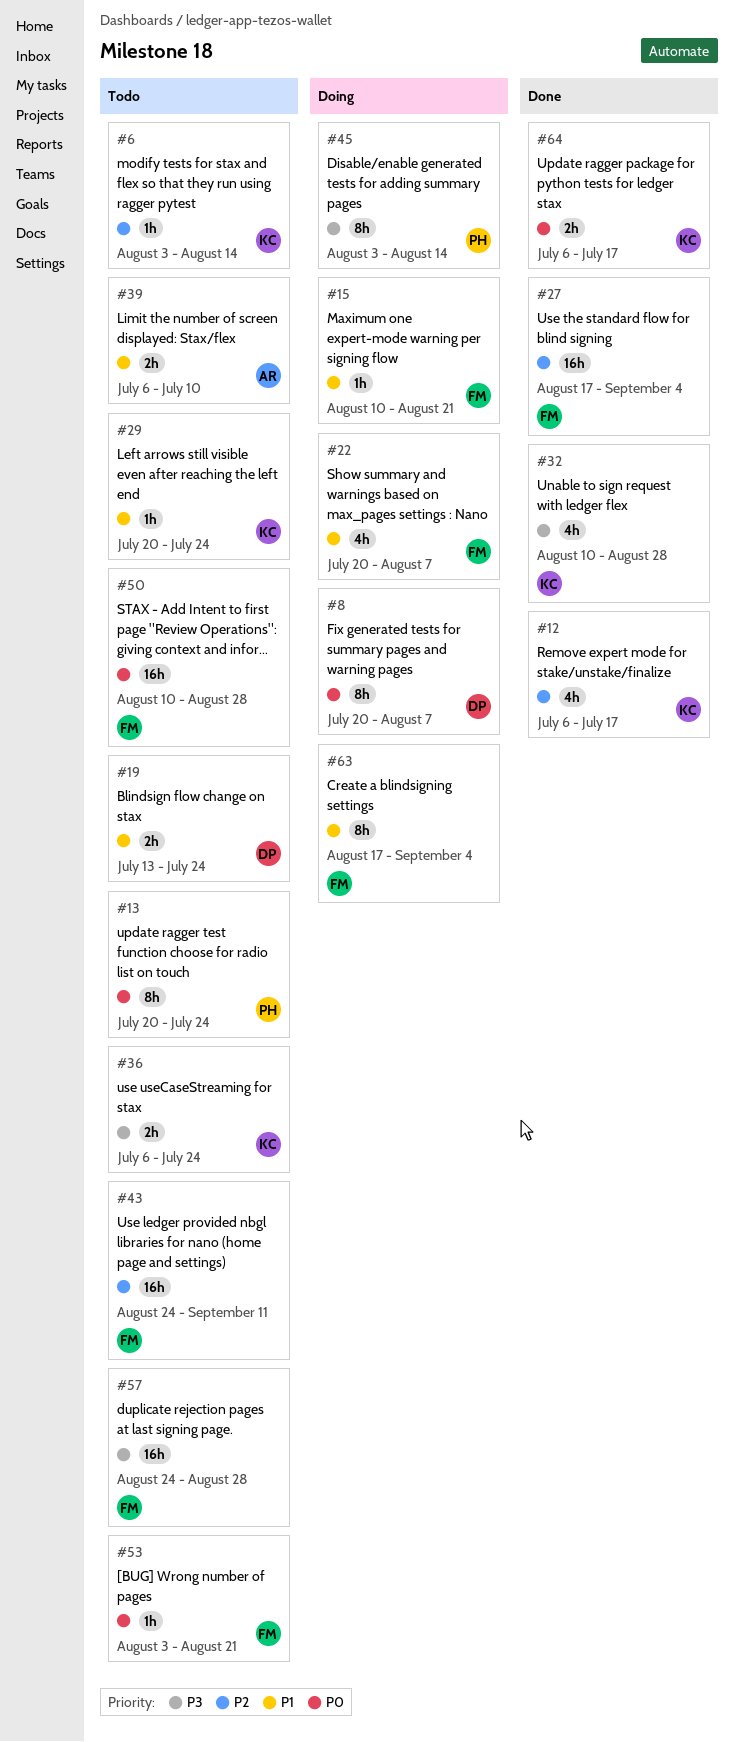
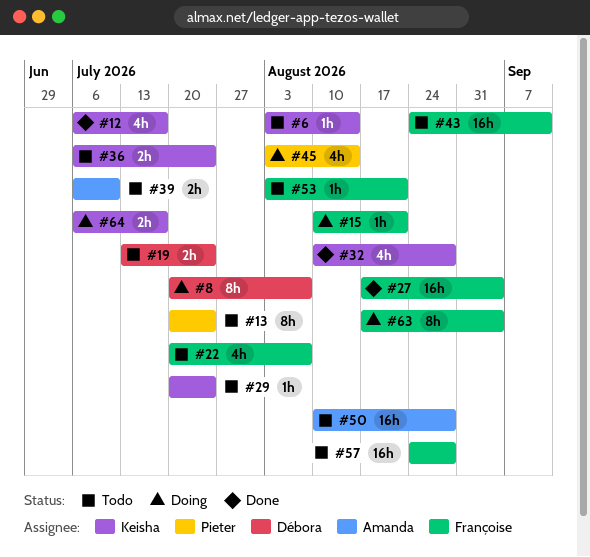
#22, status: Doing -> Todo
#45, estimate: 8h -> 4h
#50, owner: Françoise -> Amanda
#64, status: Done -> Doing

